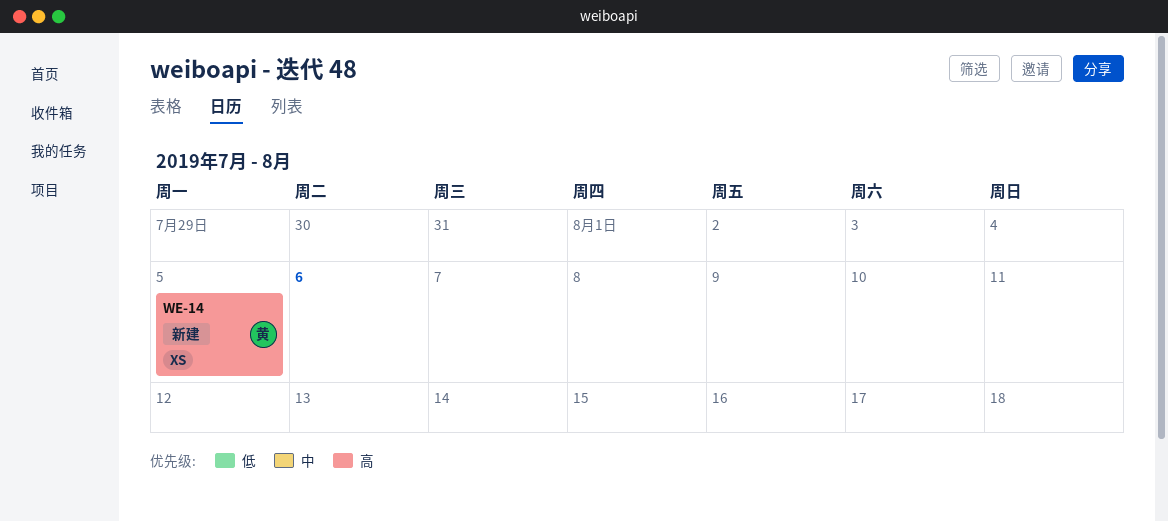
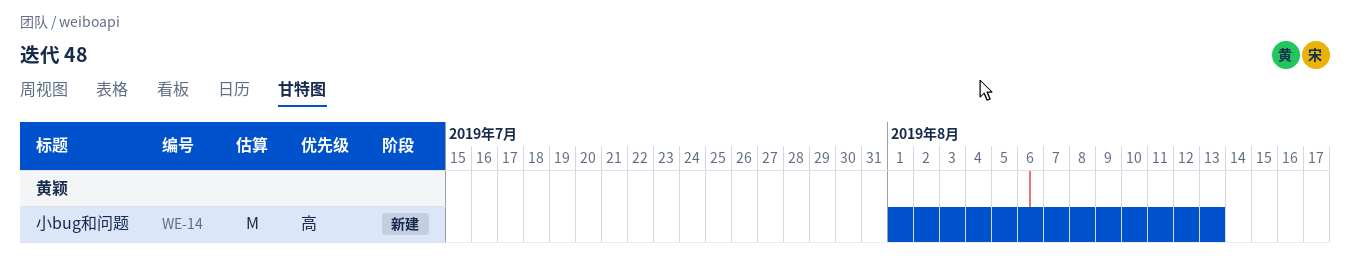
WE-14, estimate: XS -> M
WE-14, due: Aug 5 -> Aug 13

